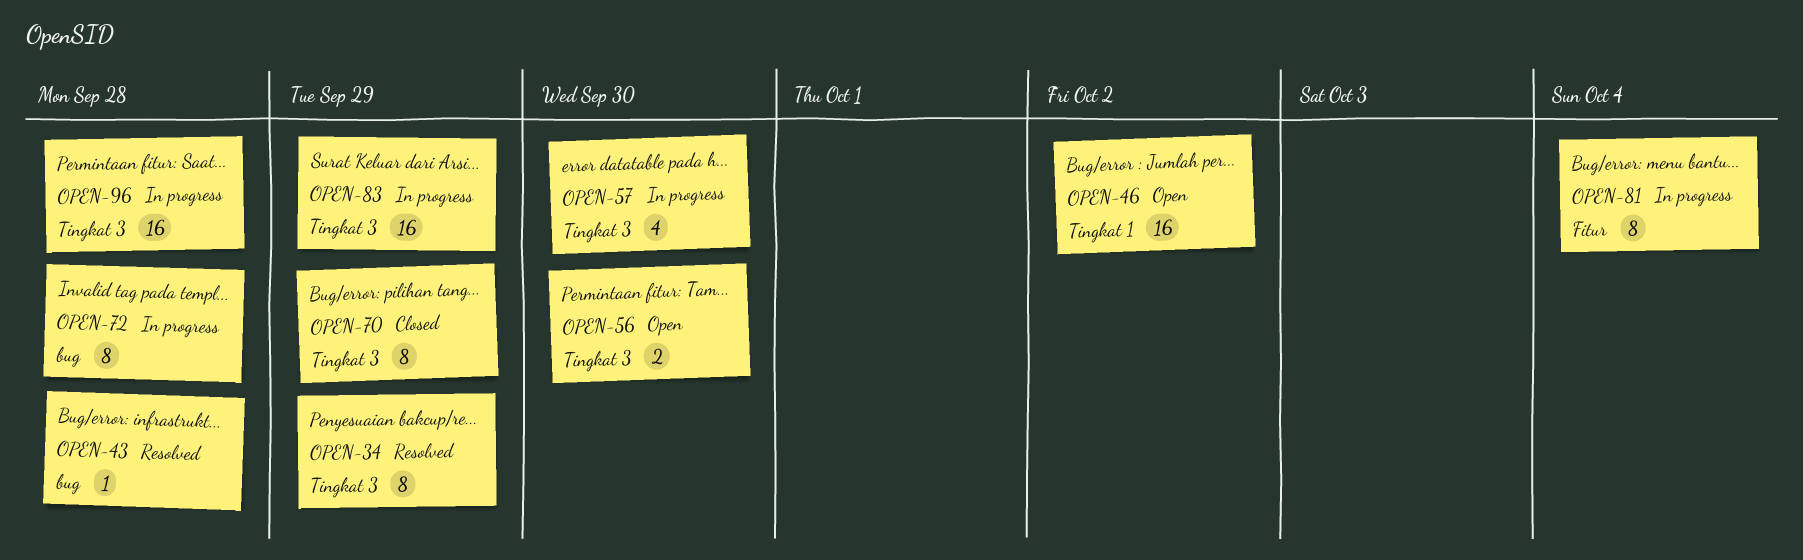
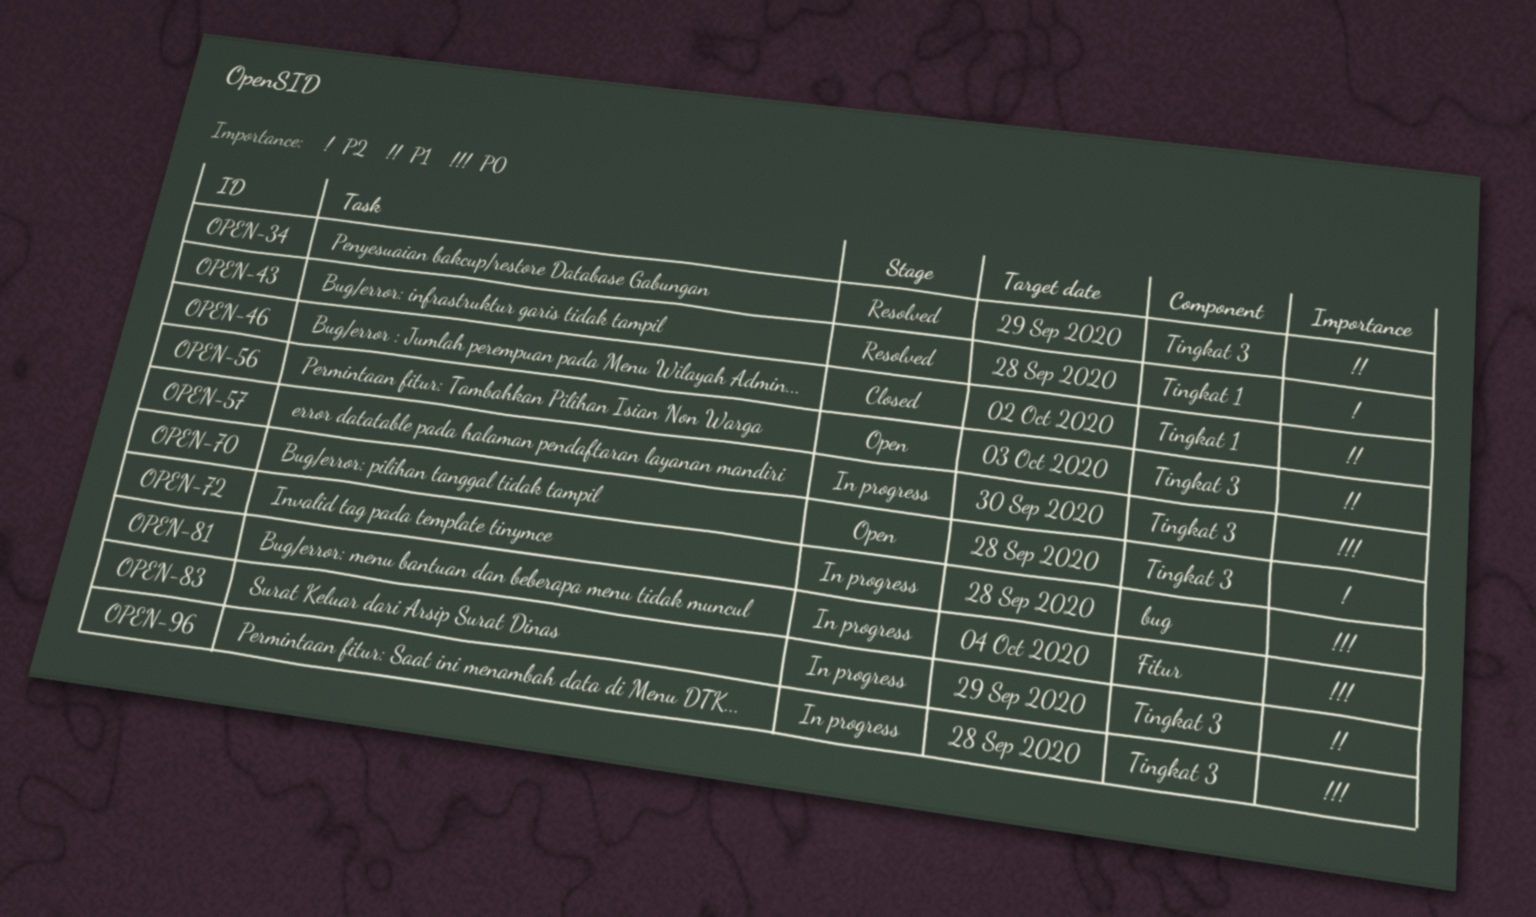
OPEN-43, label: bug -> Tingkat 1
OPEN-46, status: Open -> Closed
OPEN-56, due: Sep 30 -> Oct 3
OPEN-70, status: Closed -> Open
OPEN-70, due: Sep 29 -> Sep 28

